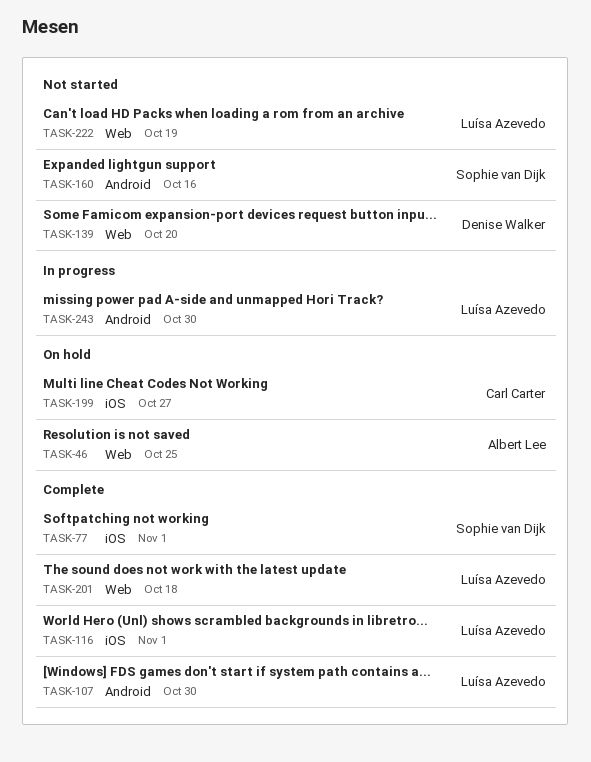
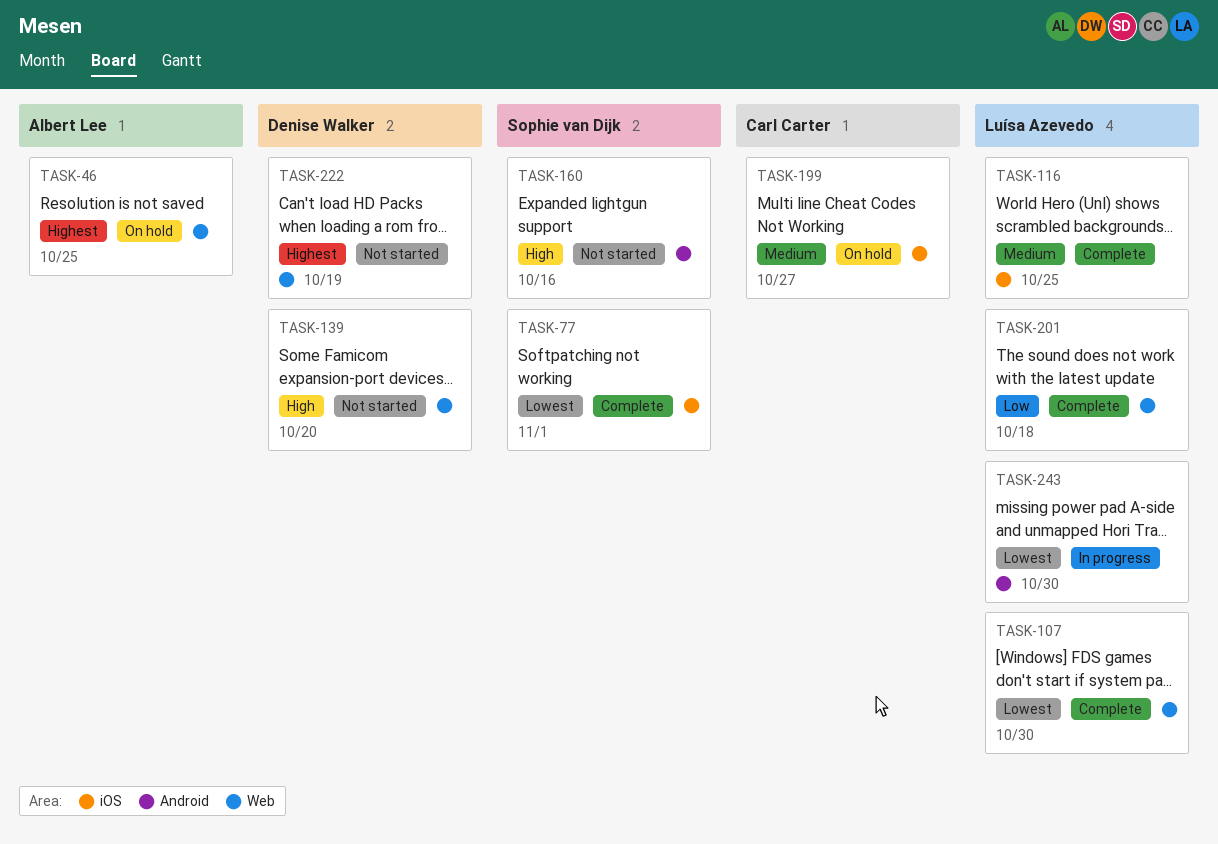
TASK-107, label: Android -> Web
TASK-116, due: Nov 1 -> Oct 25
TASK-222, owner: Luísa Azevedo -> Denise Walker

